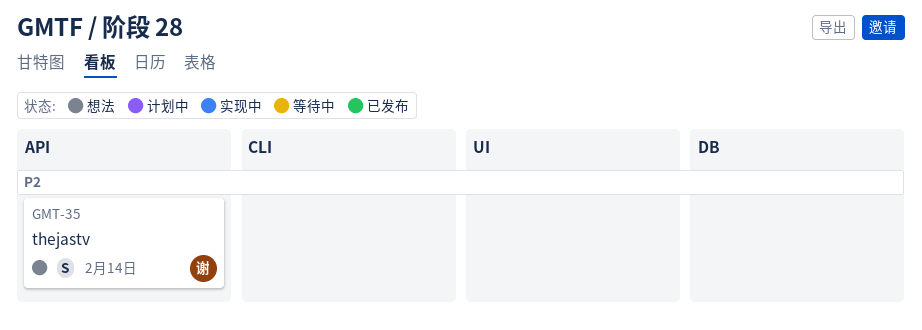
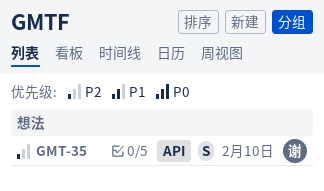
GMT-35, due: Feb 14 -> Feb 10

